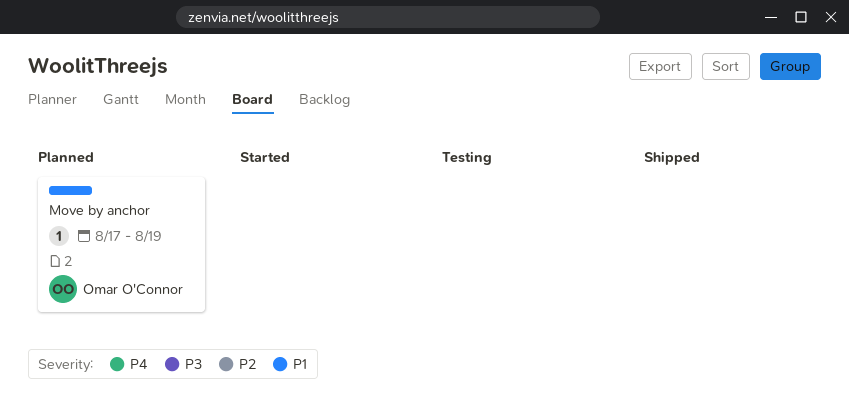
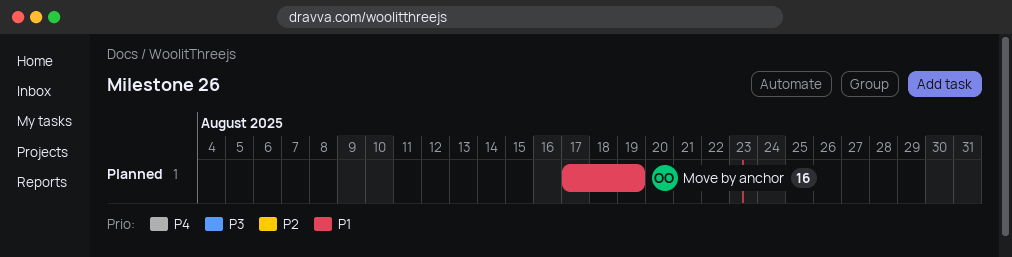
Move by anchor, estimate: 1 -> 16

